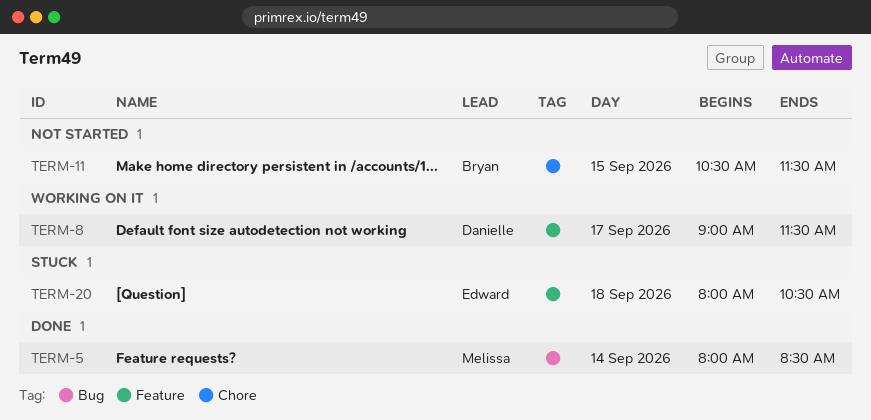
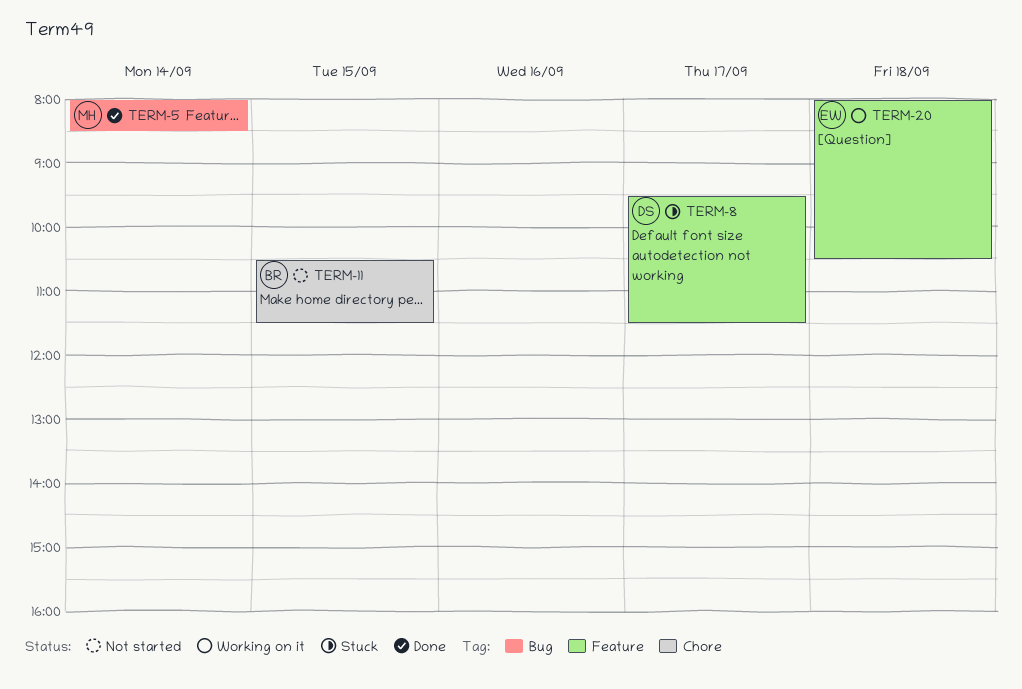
TERM-8, status: Working on it -> Stuck
TERM-8, begins: 09:00 -> 09:30
TERM-20, status: Stuck -> Working on it

